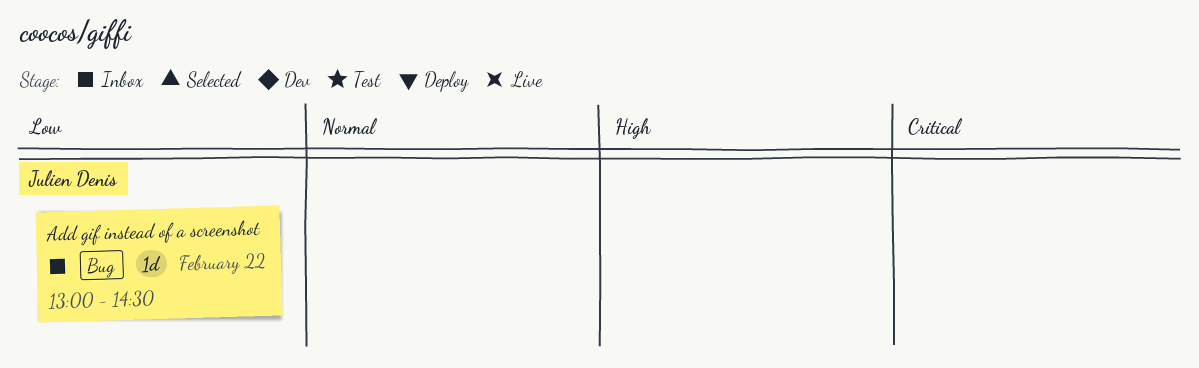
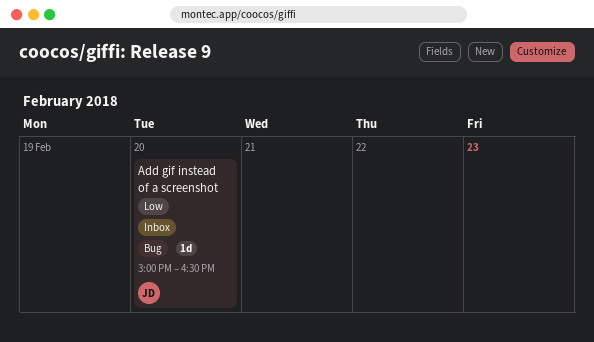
Add gif instead of a screenshot, day: Feb 22 -> Feb 20
Add gif instead of a screenshot, begins: 13:00 -> 15:00
Add gif instead of a screenshot, ends: 14:30 -> 16:30

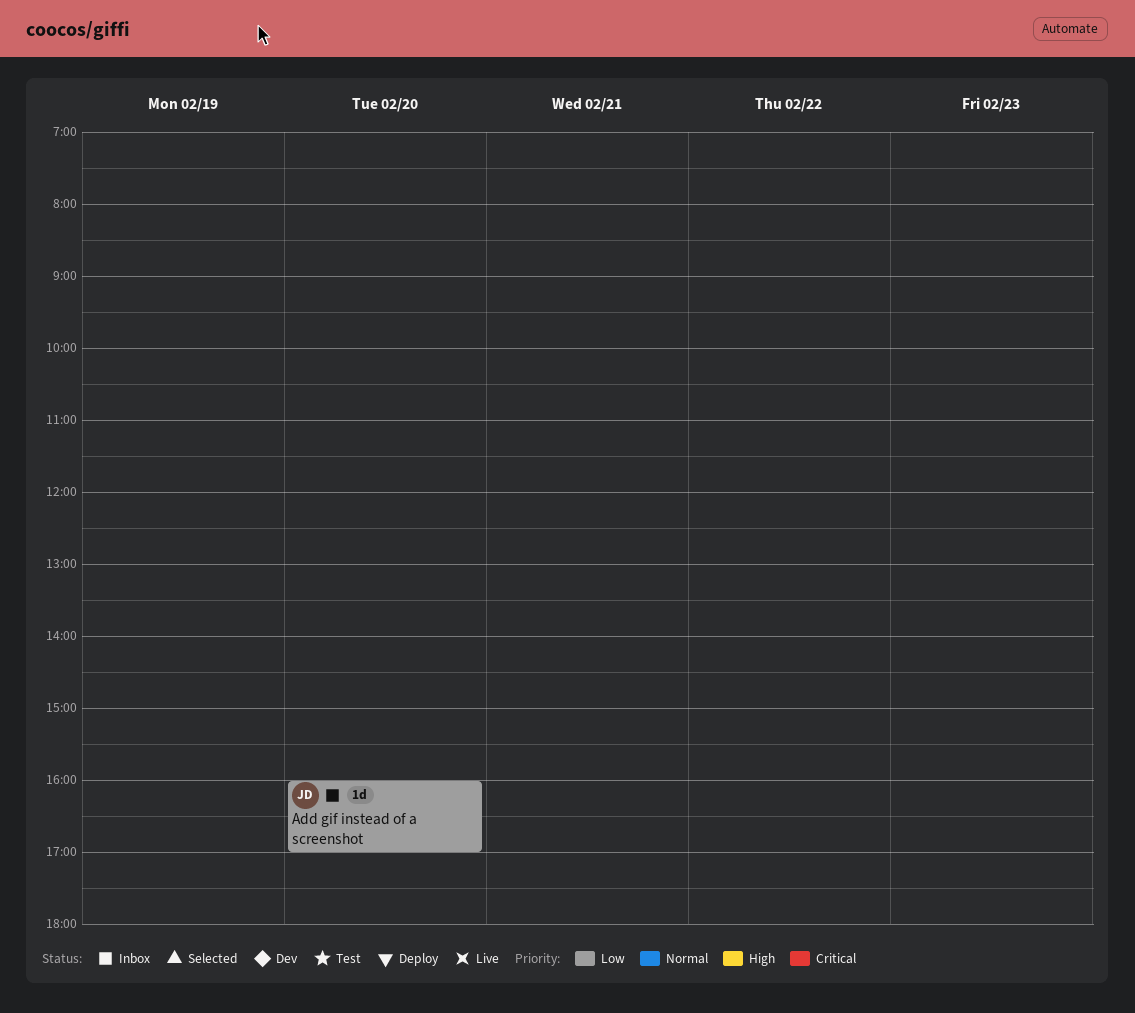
Add gif instead of a screenshot, begins: 15:00 -> 16:00
Add gif instead of a screenshot, ends: 16:30 -> 17:00

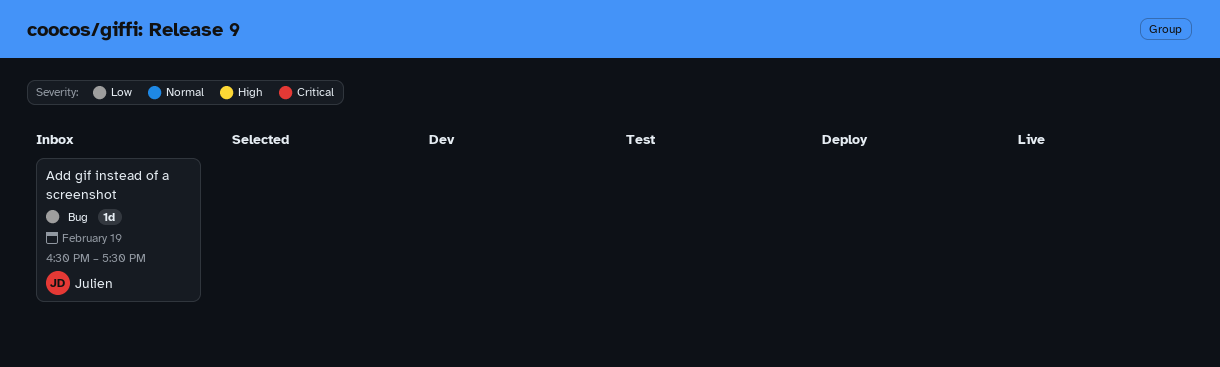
Add gif instead of a screenshot, day: Feb 20 -> Feb 19
Add gif instead of a screenshot, begins: 16:00 -> 16:30
Add gif instead of a screenshot, ends: 17:00 -> 17:30

